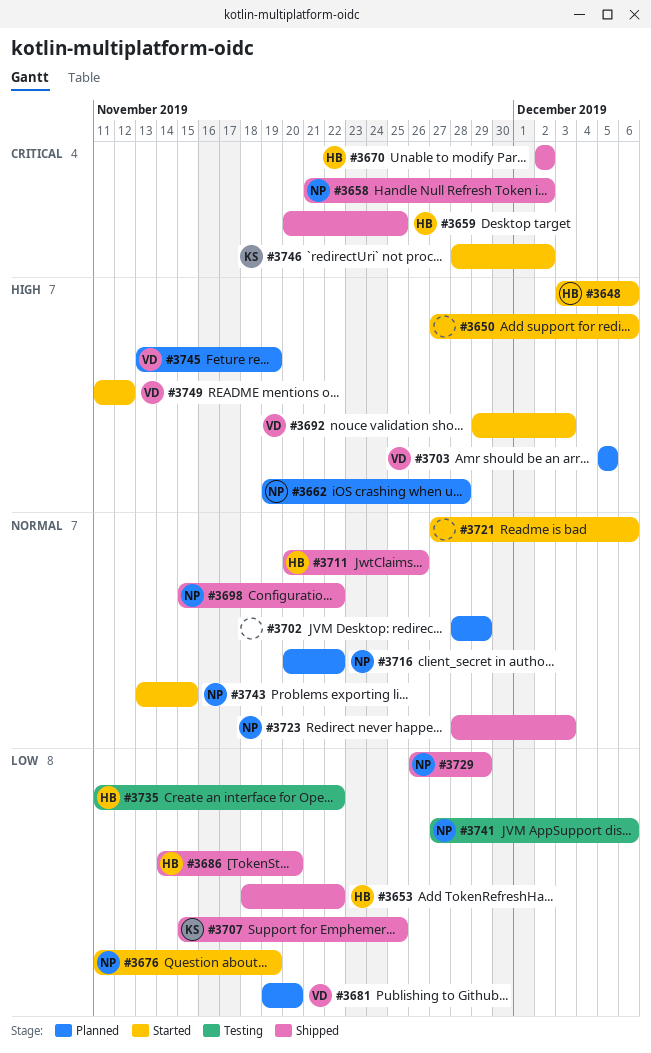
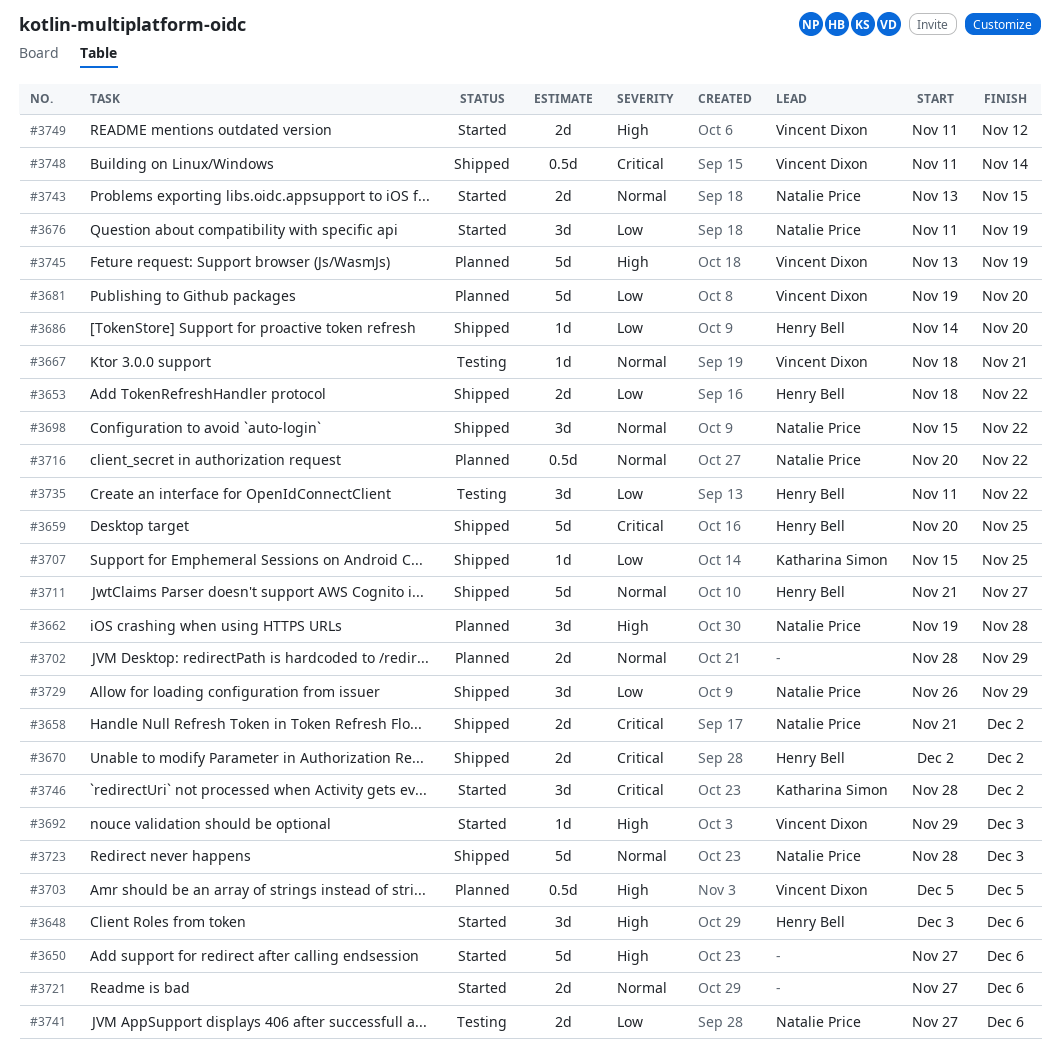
#3667: none -> present
#3711, start: Nov 20 -> Nov 21
#3711, due: Nov 26 -> Nov 27
#3748: none -> present

